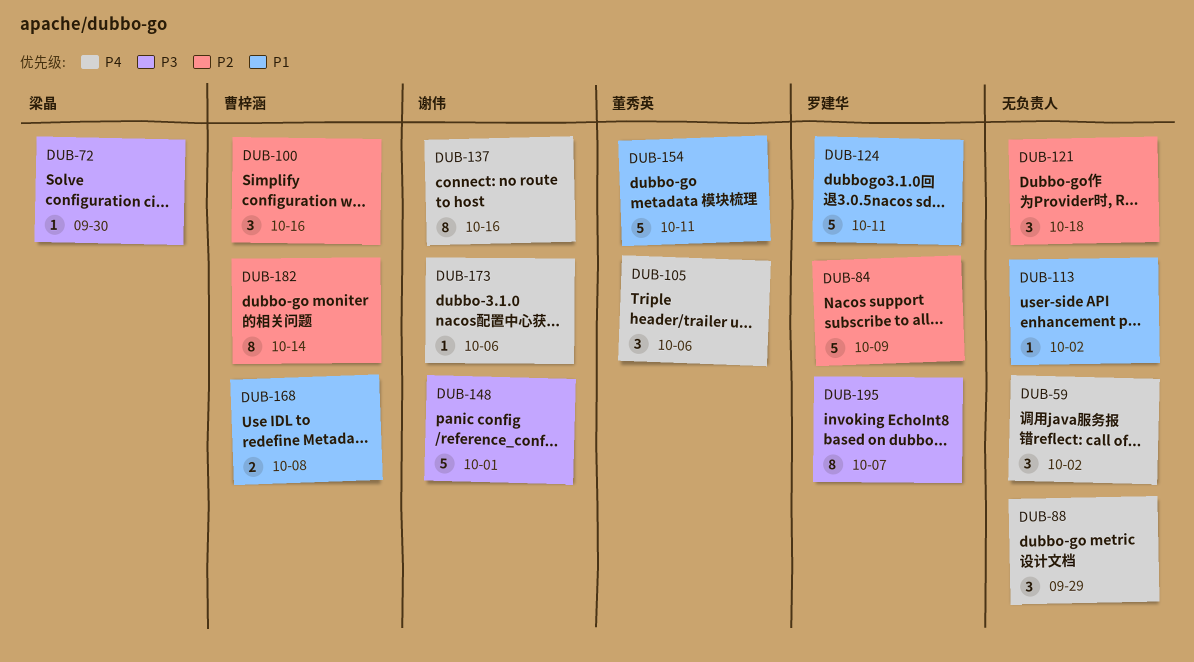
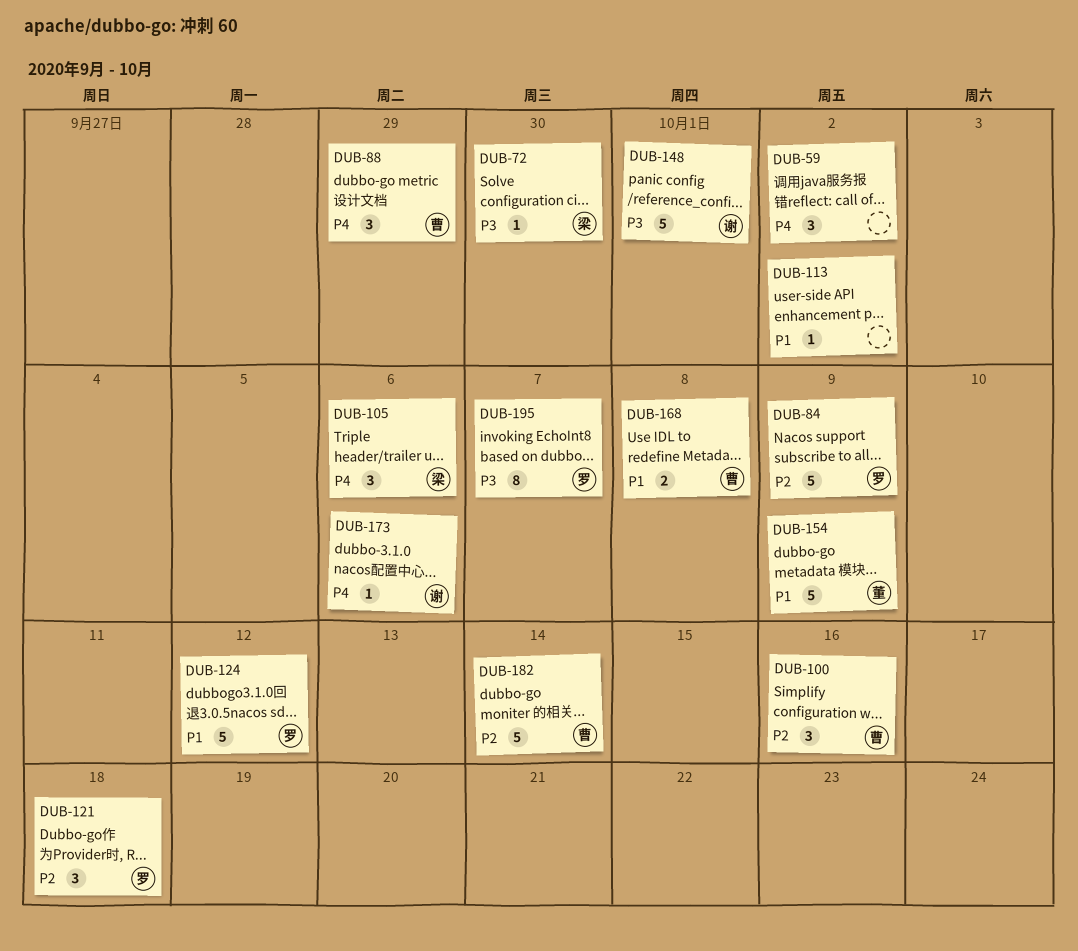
DUB-88, owner: none -> 曹梓涵
DUB-105, owner: 董秀英 -> 梁晶
DUB-121, owner: none -> 罗建华
DUB-124, due: Oct 11 -> Oct 12
DUB-137: present -> none
DUB-154, due: Oct 11 -> Oct 9
DUB-182, estimate: 8 -> 5

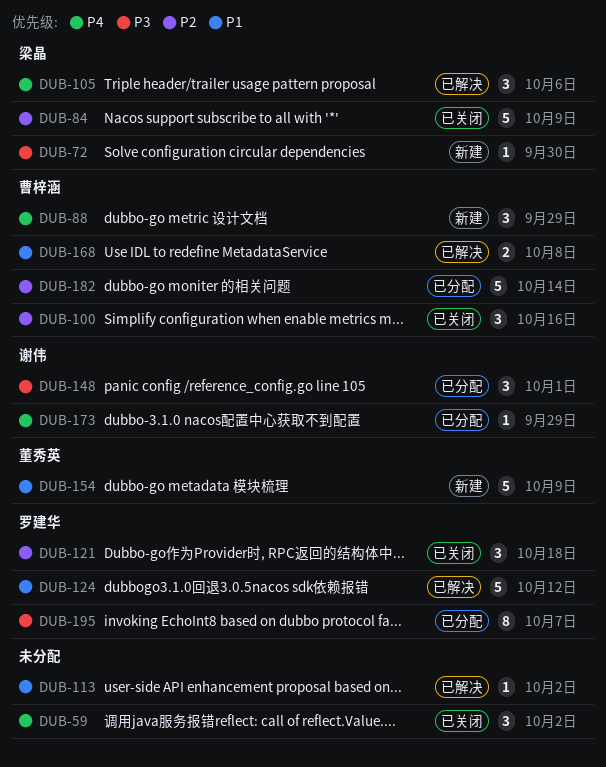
DUB-84, owner: 罗建华 -> 梁晶
DUB-148, estimate: 5 -> 3
DUB-173, due: Oct 6 -> Sep 29

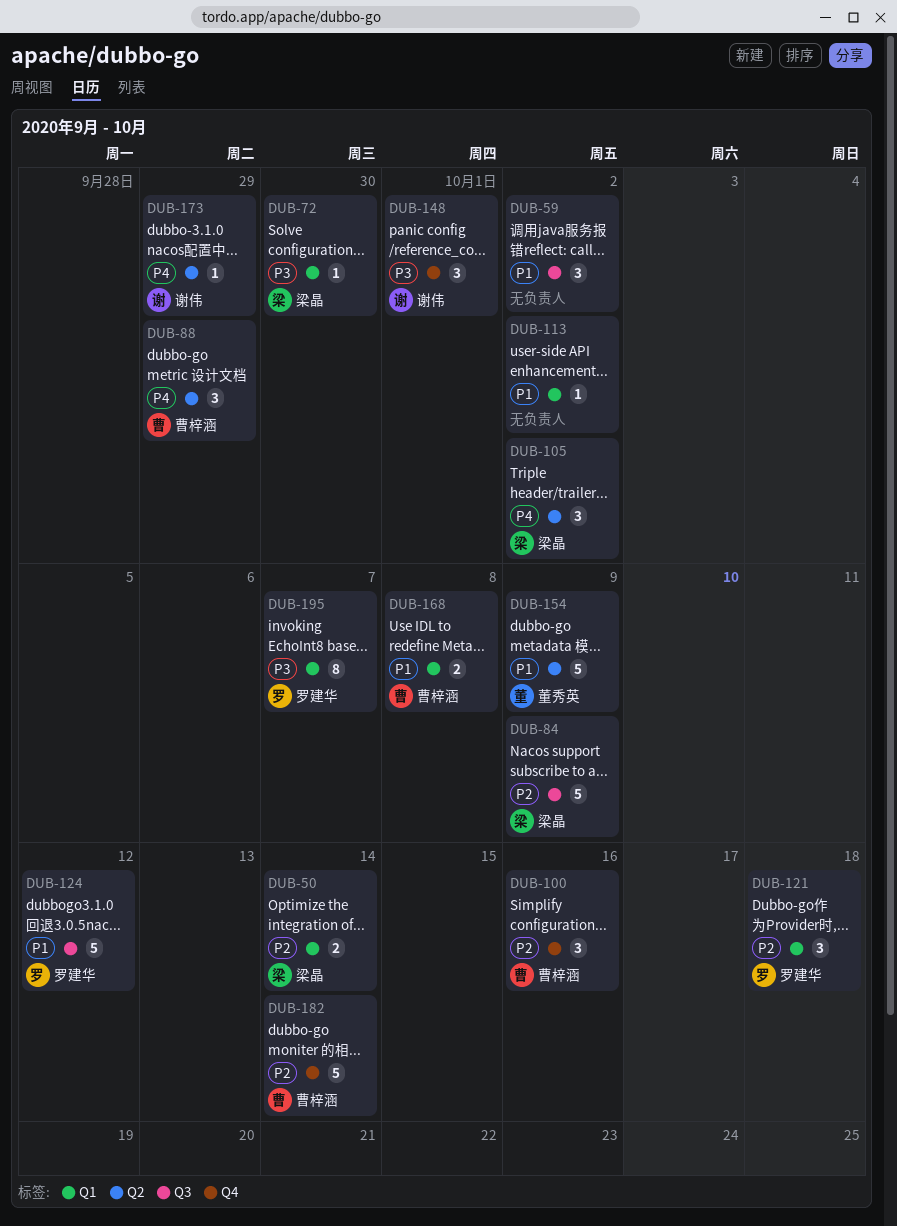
DUB-50: none -> present
DUB-59, priority: P4 -> P1
DUB-105, due: Oct 6 -> Oct 2

